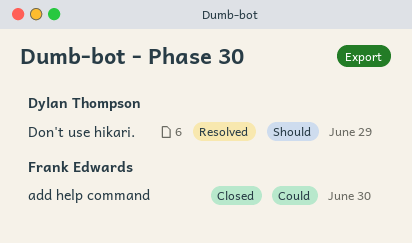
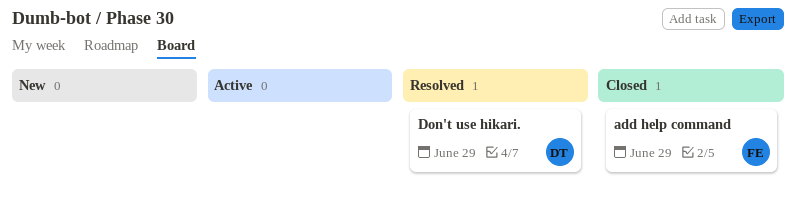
add help command, due: Jun 30 -> Jun 29

